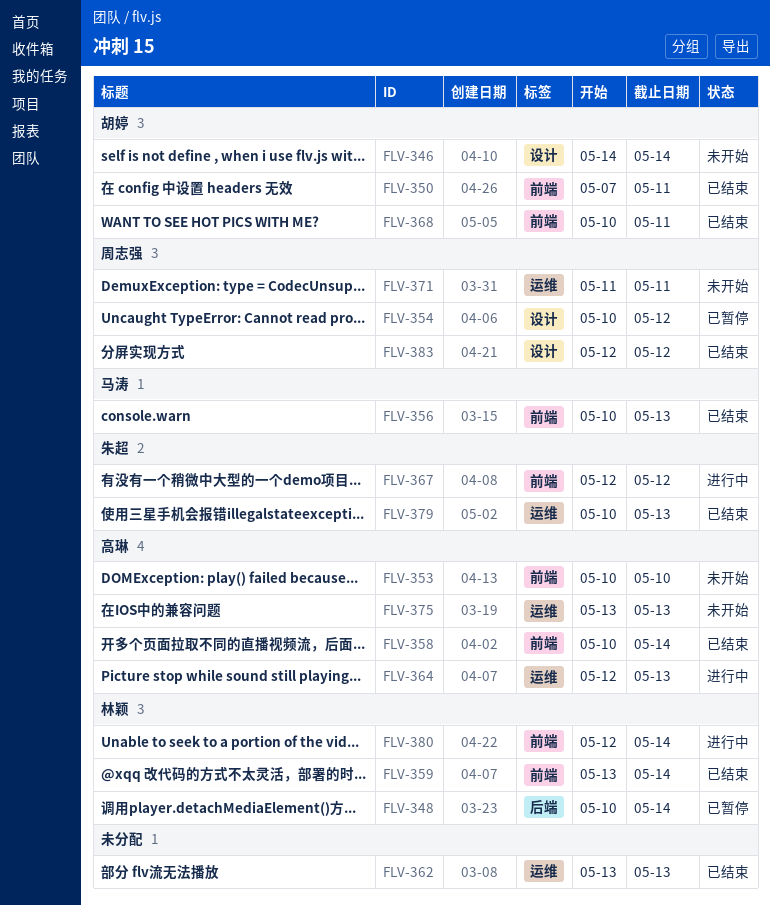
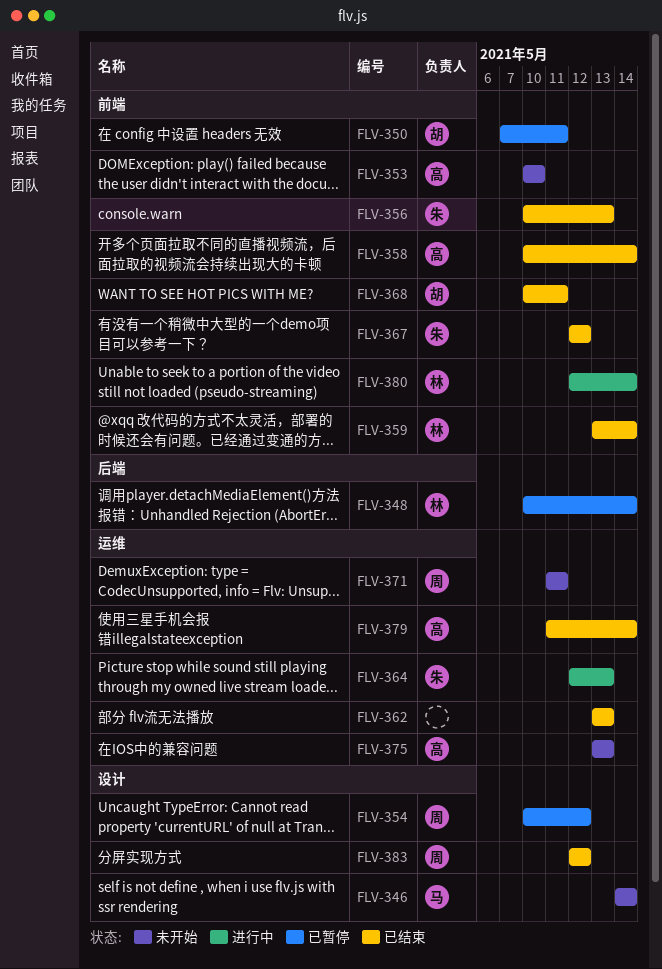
FLV-346, owner: 胡婷 -> 马涛
FLV-350, status: 已结束 -> 已暂停
FLV-356, owner: 马涛 -> 朱超
FLV-364, owner: 高琳 -> 朱超
FLV-367, status: 进行中 -> 已结束
FLV-379, owner: 朱超 -> 高琳
FLV-379, start: May 10 -> May 11
FLV-379, due: May 13 -> May 14

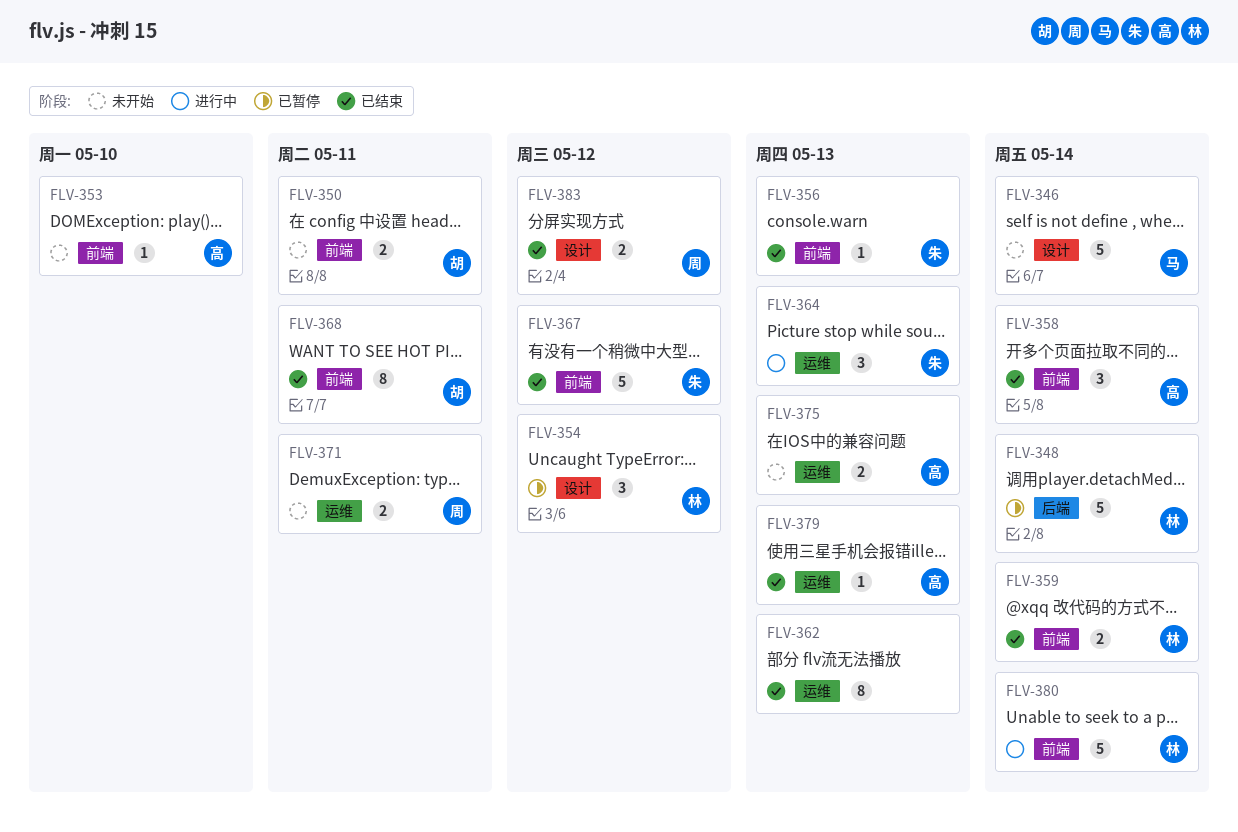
FLV-350, status: 已暂停 -> 未开始
FLV-354, owner: 周 -> 林
FLV-379, due: May 14 -> May 13

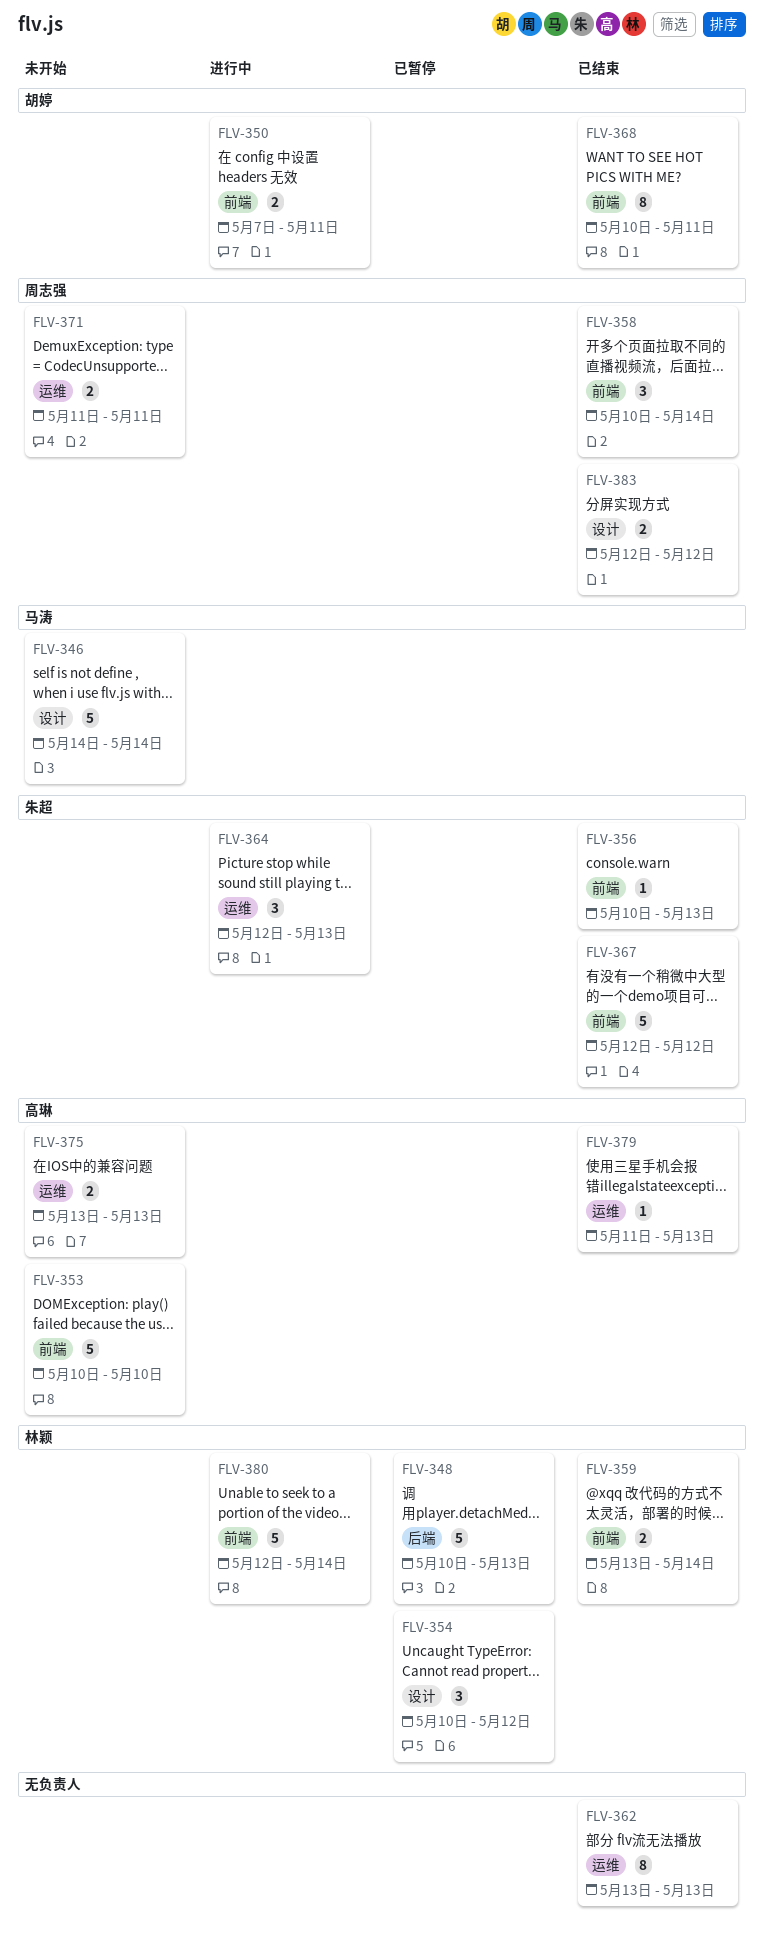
FLV-348, due: May 14 -> May 13
FLV-350, status: 未开始 -> 进行中
FLV-353, estimate: 1 -> 5
FLV-358, owner: 高琳 -> 周志强

